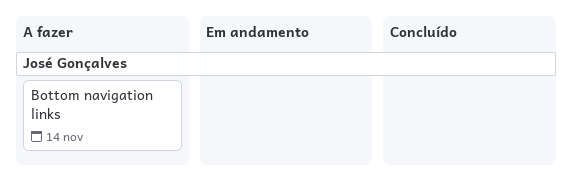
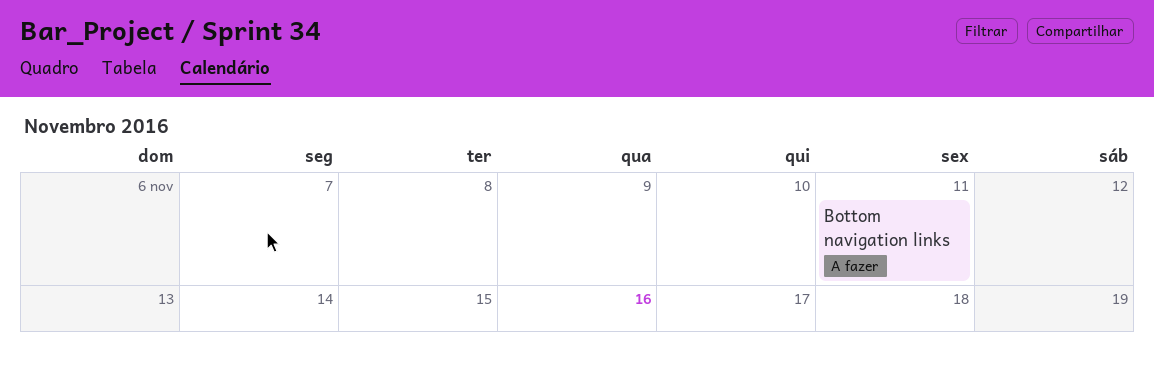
Bottom navigation links, due: Nov 14 -> Nov 11

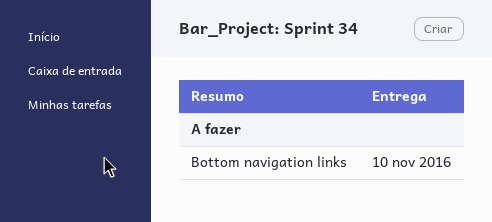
Bottom navigation links, due: Nov 11 -> Nov 10

